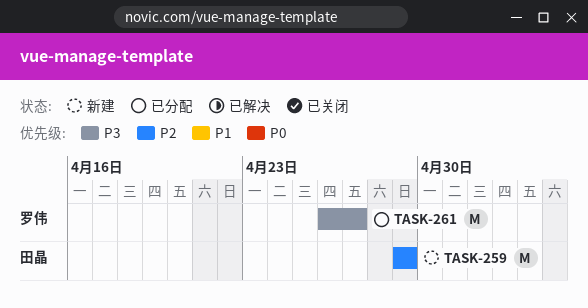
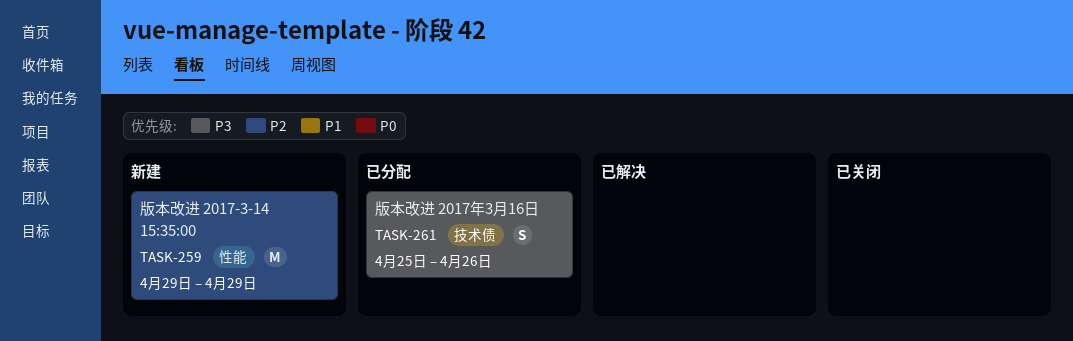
TASK-261, estimate: M -> S
TASK-261, start: Apr 26 -> Apr 25
TASK-261, due: Apr 27 -> Apr 26

